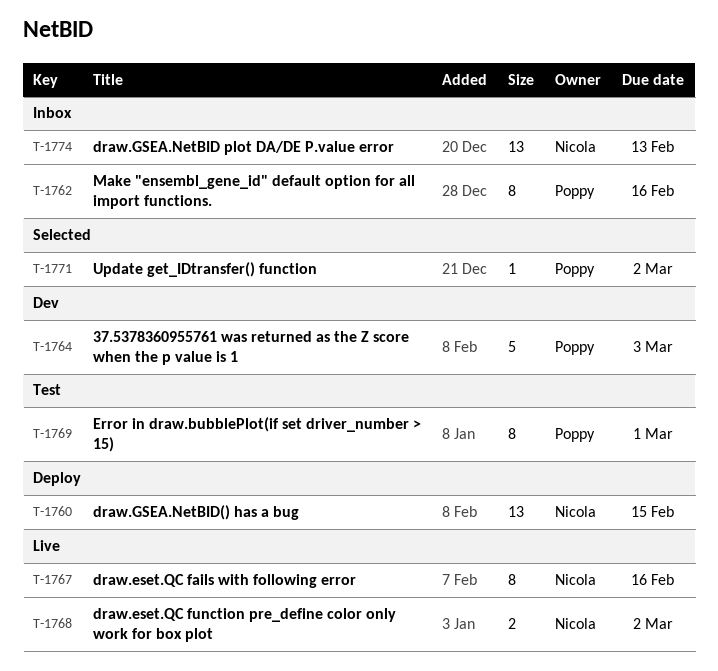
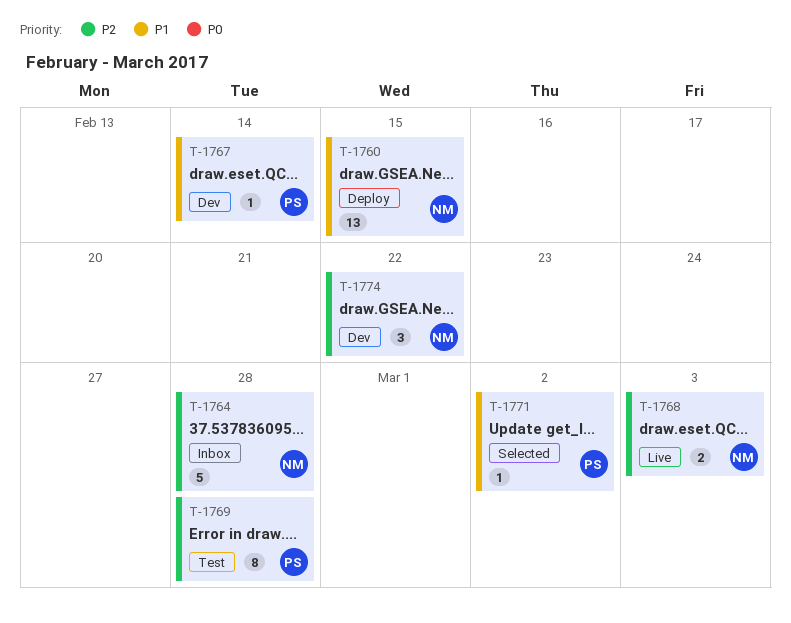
T-1762: present -> none
T-1764, status: Dev -> Inbox
T-1764, owner: Poppy -> Nicola
T-1764, due: Mar 3 -> Feb 28
T-1767, status: Live -> Dev
T-1767, owner: Nicola -> Poppy
T-1767, estimate: 8 -> 1
T-1767, due: Feb 16 -> Feb 14
T-1768, due: Mar 2 -> Mar 3
T-1769, due: Mar 1 -> Feb 28
T-1774, status: Inbox -> Dev
T-1774, estimate: 13 -> 3
T-1774, due: Feb 13 -> Feb 22

